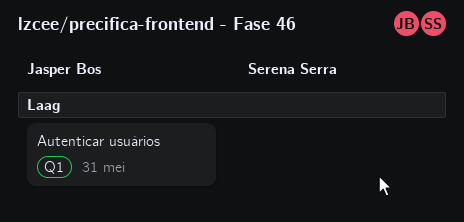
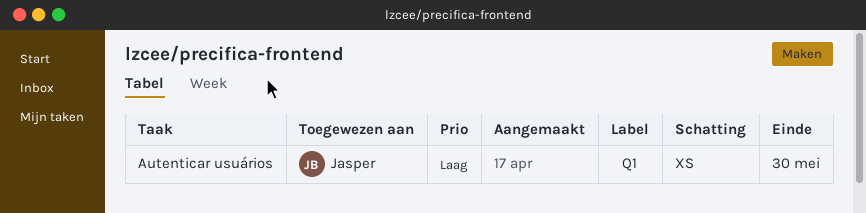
Autenticar usuários, due: May 31 -> May 30

